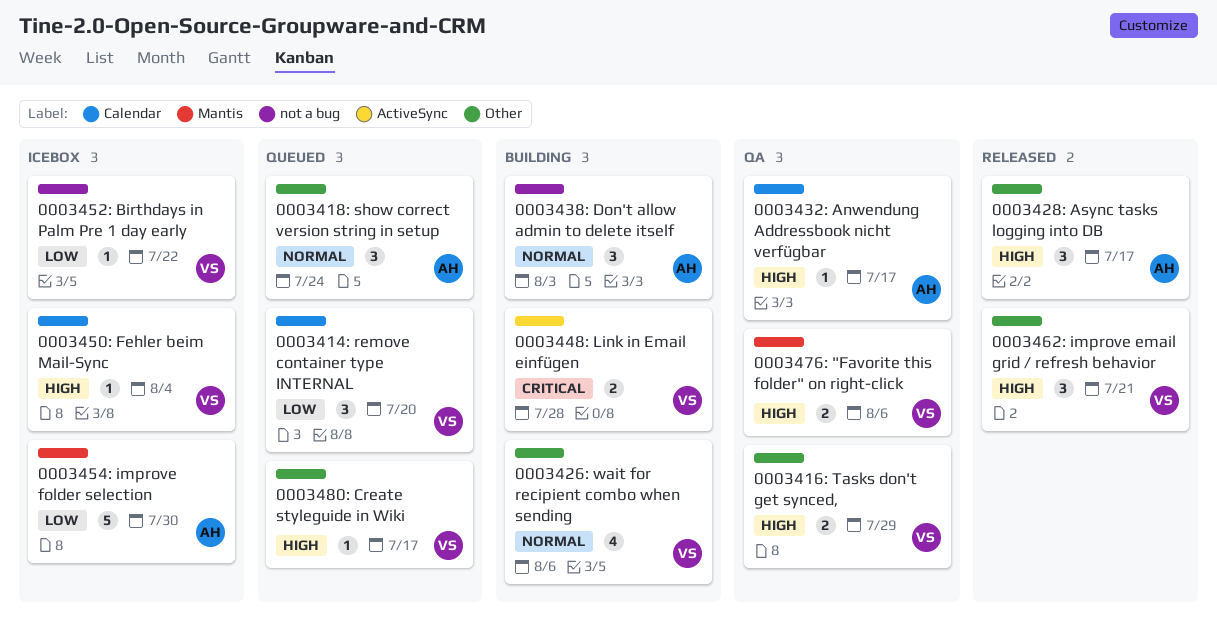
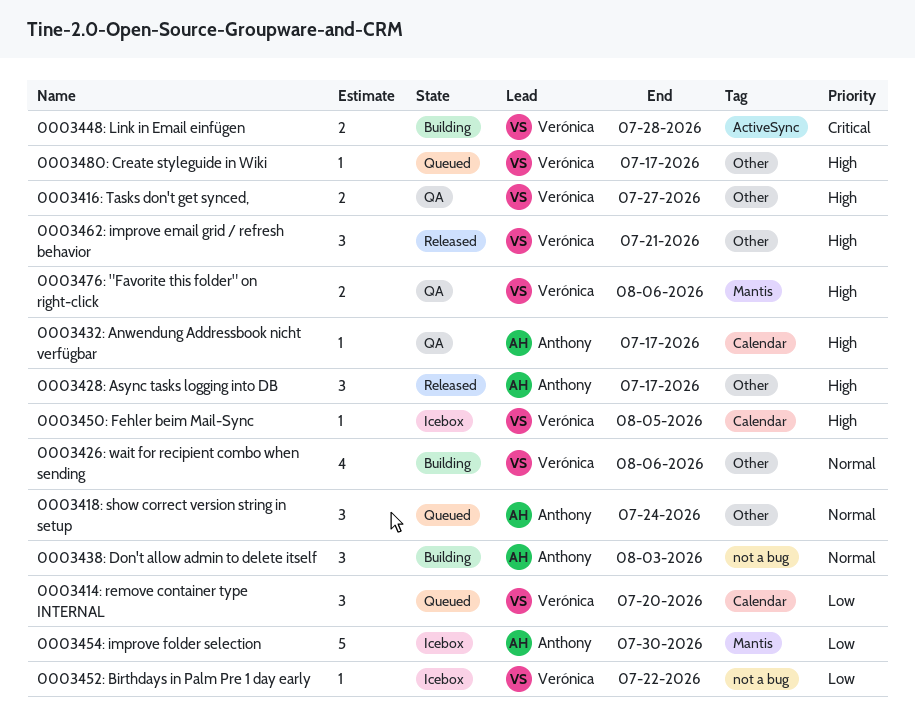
0003416: Tasks don't get synced,, due: Jul 29 -> Jul 27
0003450: Fehler beim Mail-Sync, due: Aug 4 -> Aug 5

